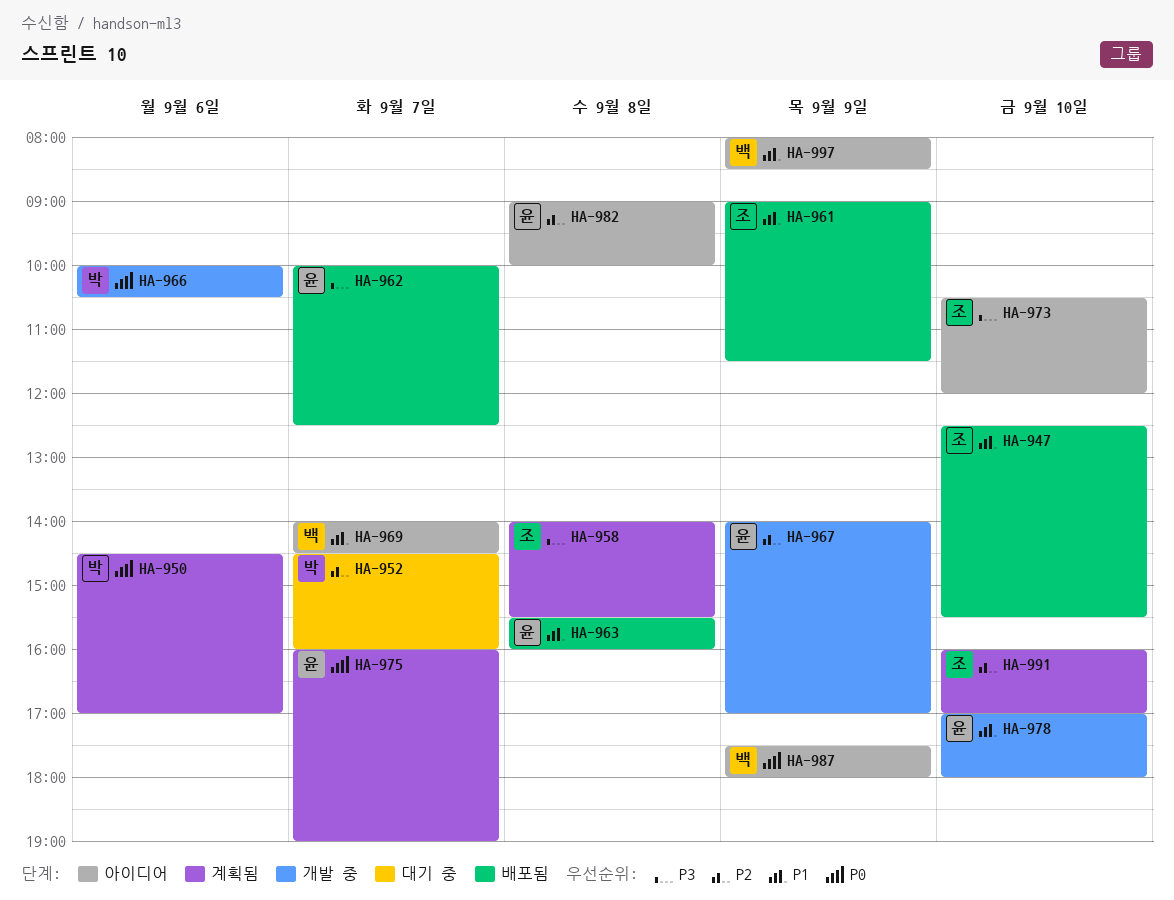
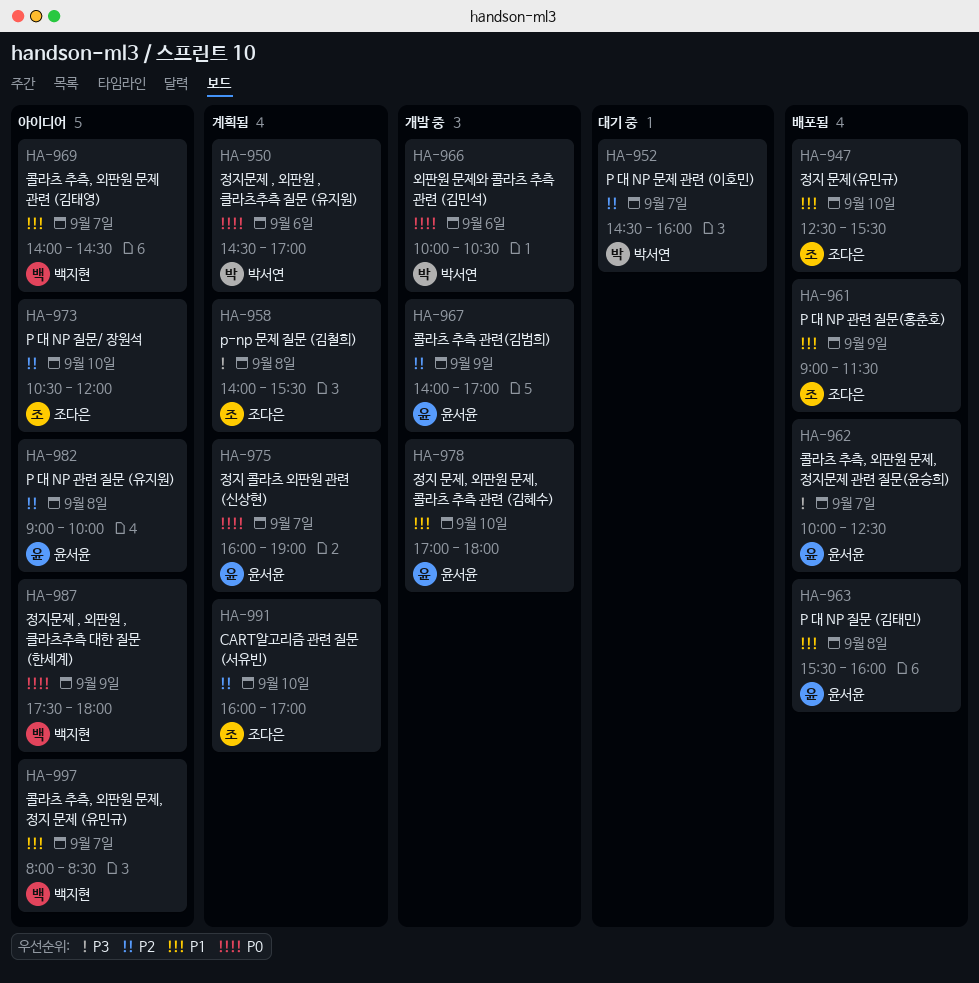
HA-973, priority: P3 -> P2
HA-997, day: Sep 9 -> Sep 7

